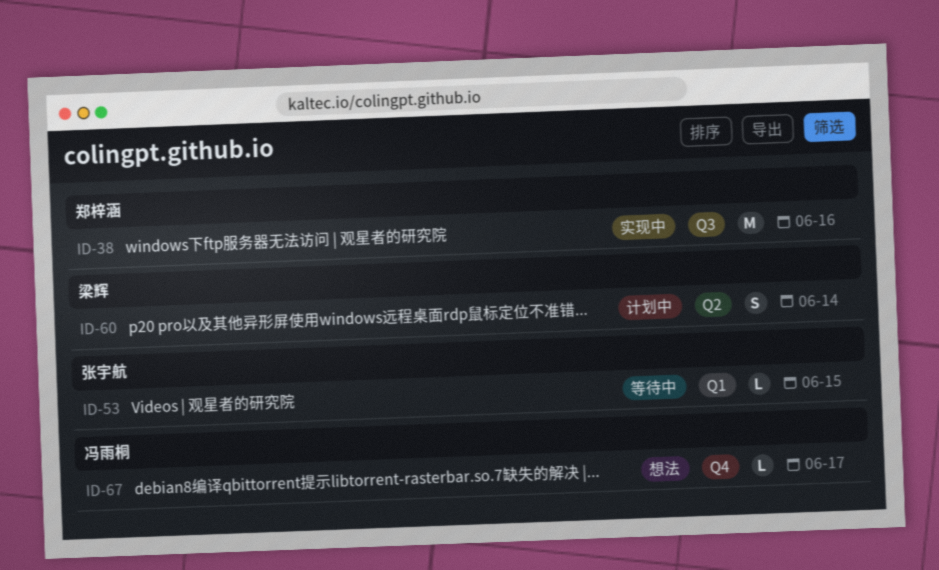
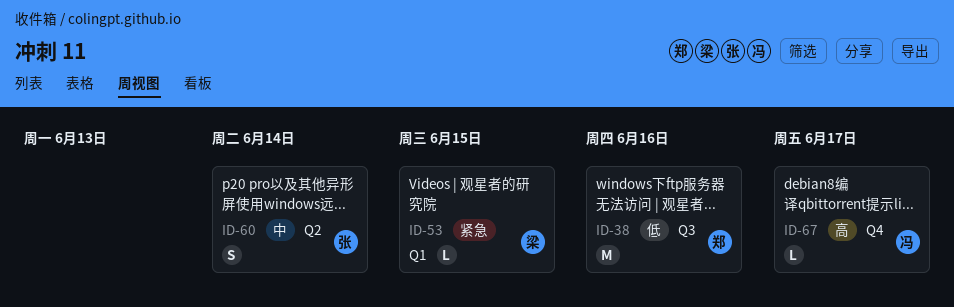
ID-53, owner: 张宇航 -> 梁辉
ID-60, owner: 梁辉 -> 张宇航

